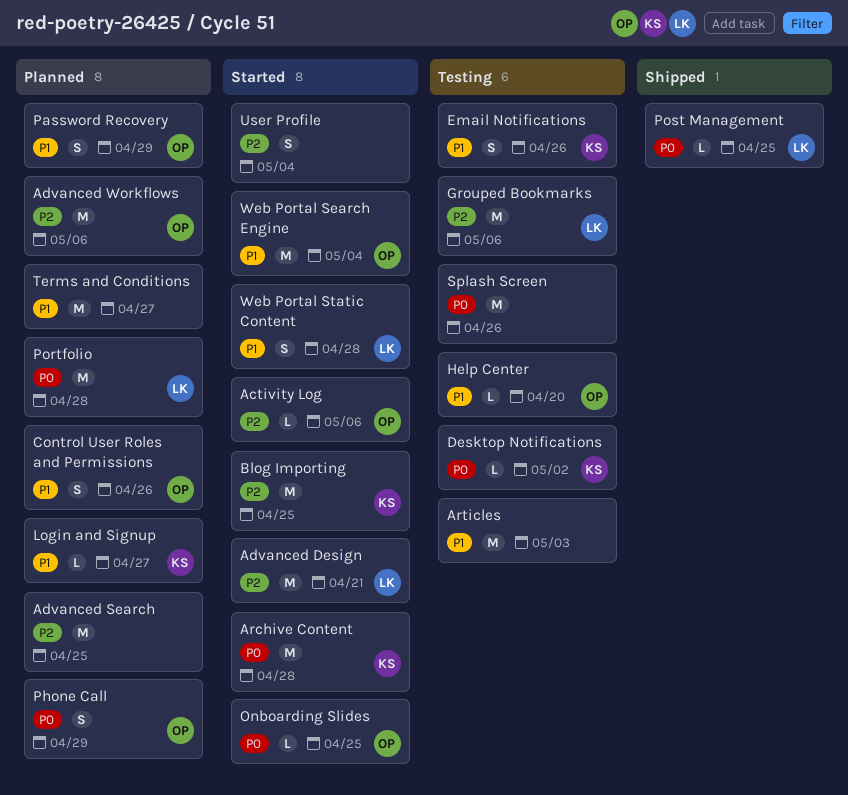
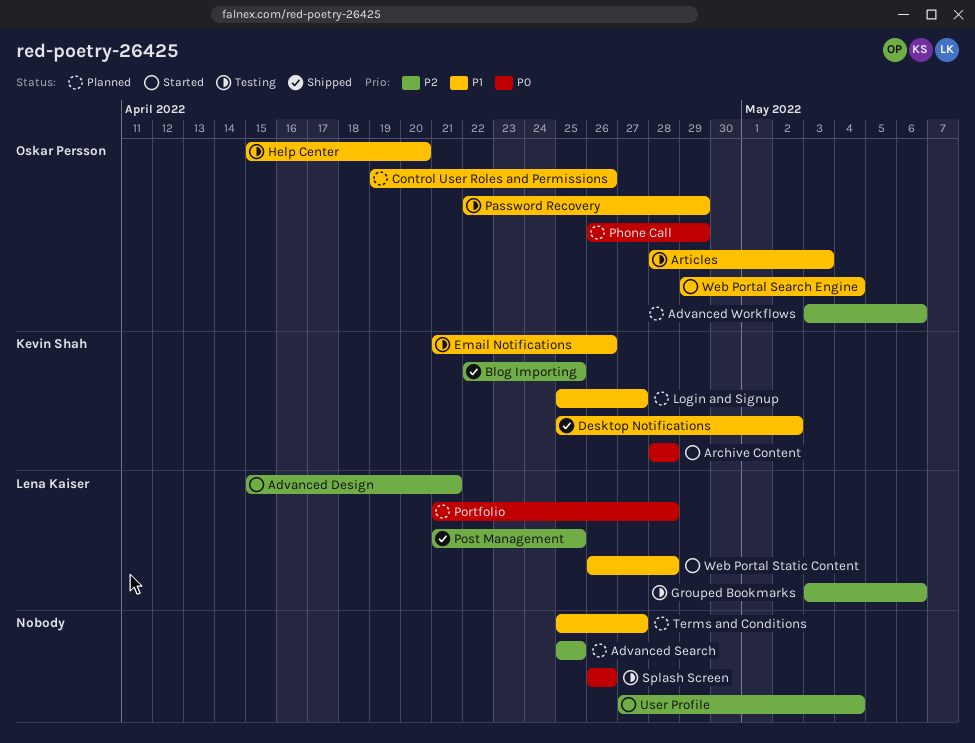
Activity Log: present -> none
Articles, owner: none -> Oskar Persson
Blog Importing, status: Started -> Shipped
Desktop Notifications, status: Testing -> Shipped
Desktop Notifications, priority: P0 -> P1
Onboarding Slides: present -> none
Password Recovery, status: Planned -> Testing
Post Management, priority: P0 -> P2

